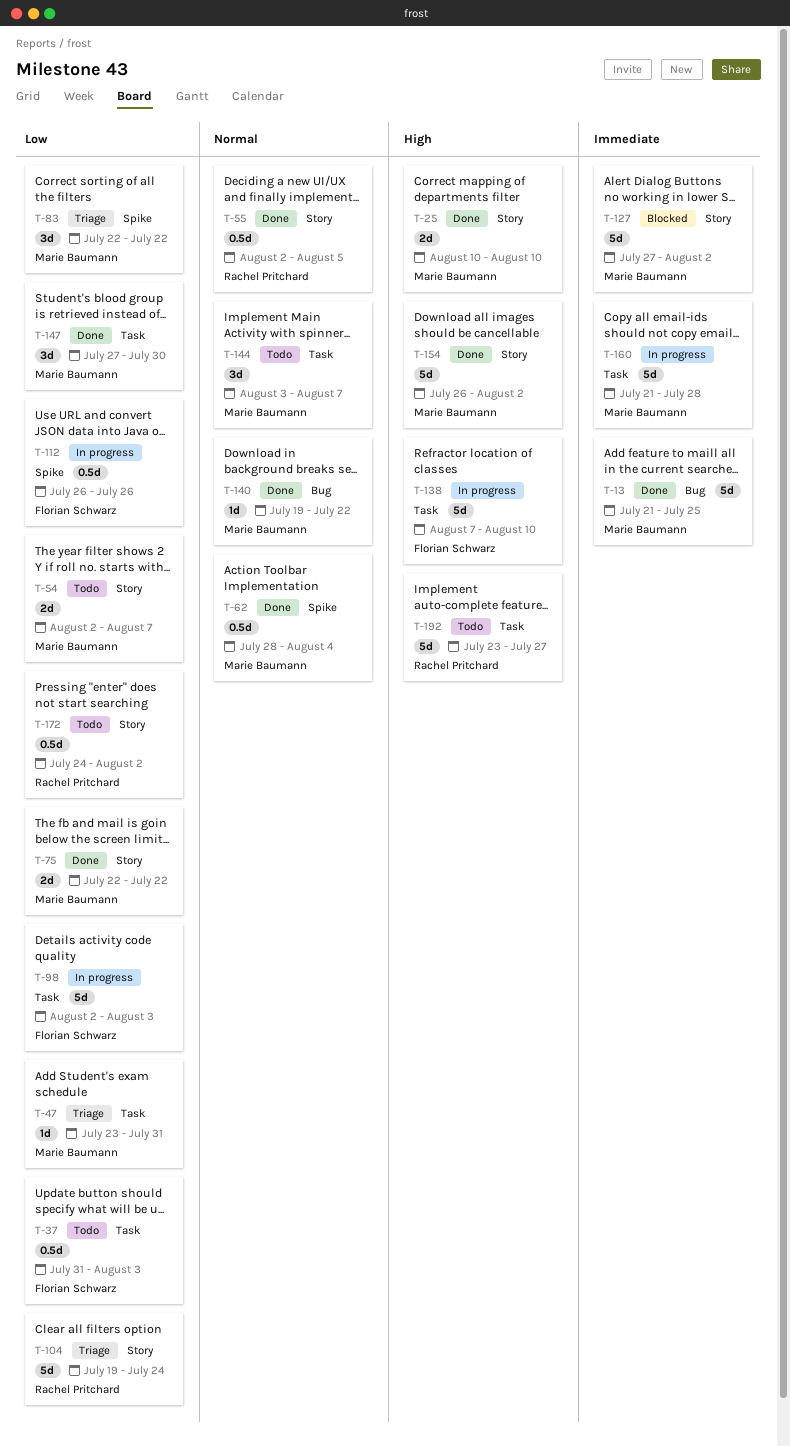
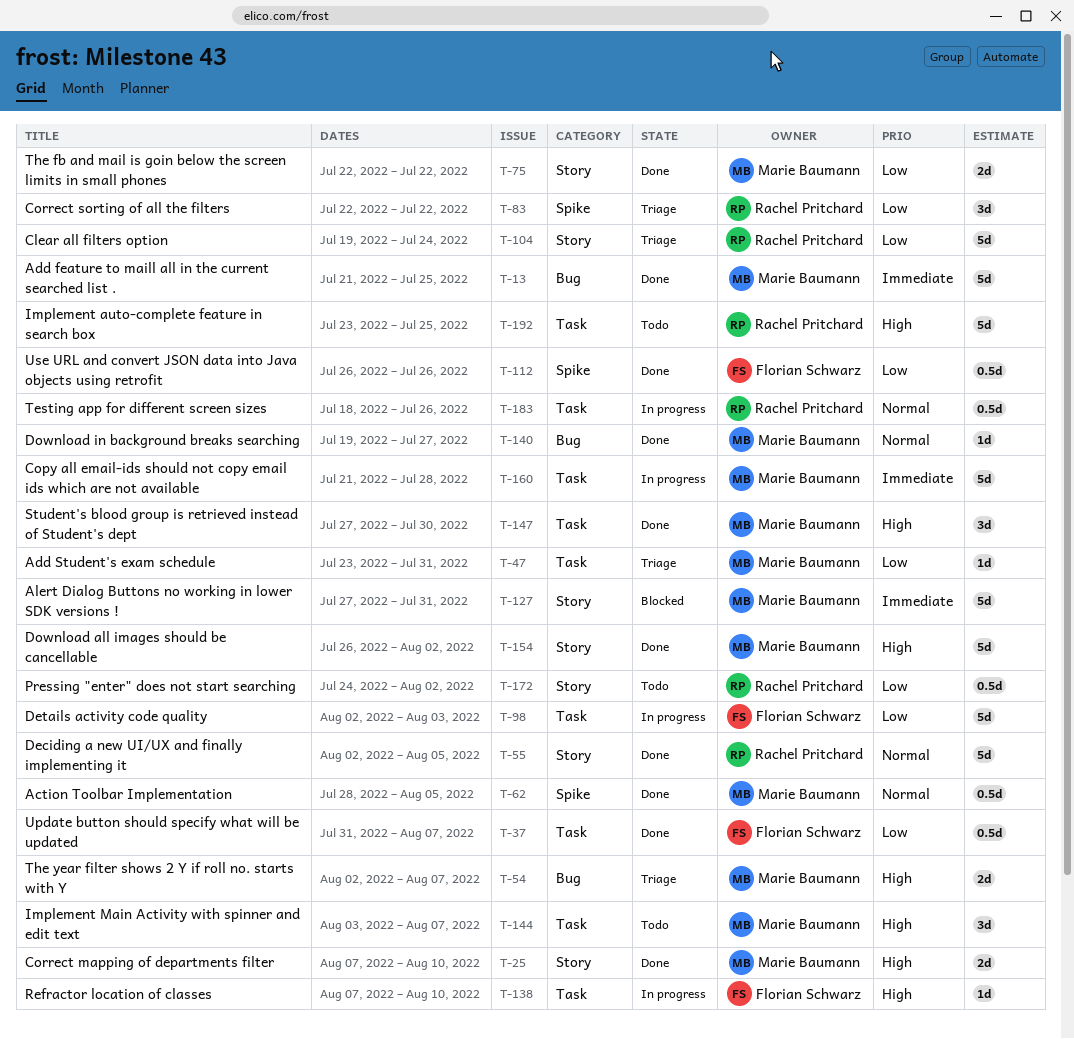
T-25, start: Aug 10 -> Aug 7
T-37, status: Todo -> Done
T-37, due: Aug 3 -> Aug 7
T-54, status: Todo -> Triage
T-54, priority: Low -> High
T-54, label: Story -> Bug
T-55, estimate: 0.5d -> 5d
T-62, due: Aug 4 -> Aug 5
T-83, owner: Marie Baumann -> Rachel Pritchard
T-112, status: In progress -> Done
T-127, due: Aug 2 -> Jul 31
T-138, estimate: 5d -> 1d
T-140, due: Jul 22 -> Jul 27
T-144, priority: Normal -> High
T-147, priority: Low -> High
T-183: none -> present
T-192, due: Jul 27 -> Jul 25

